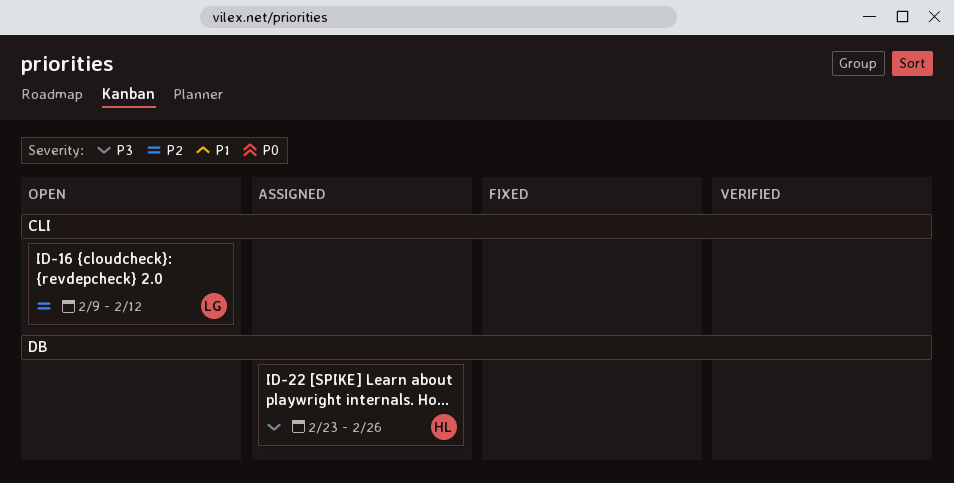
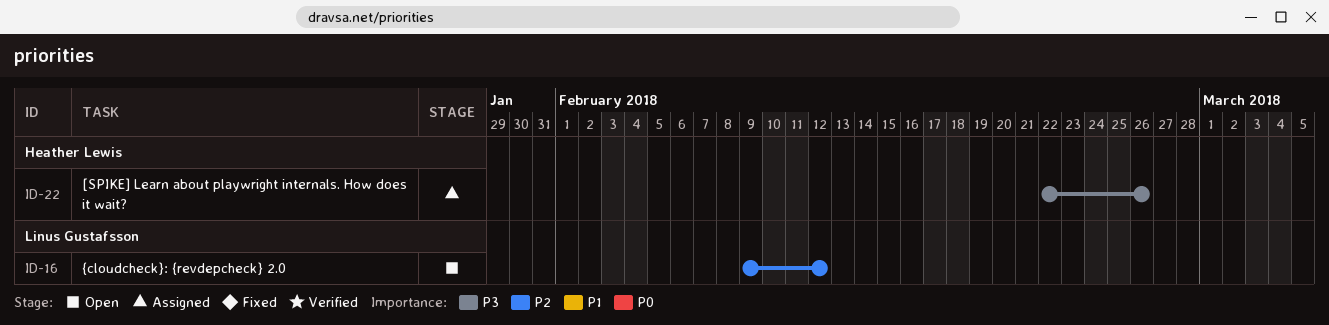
ID-22, start: Feb 23 -> Feb 22

